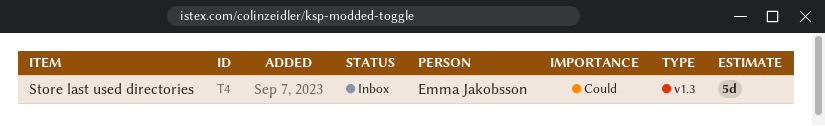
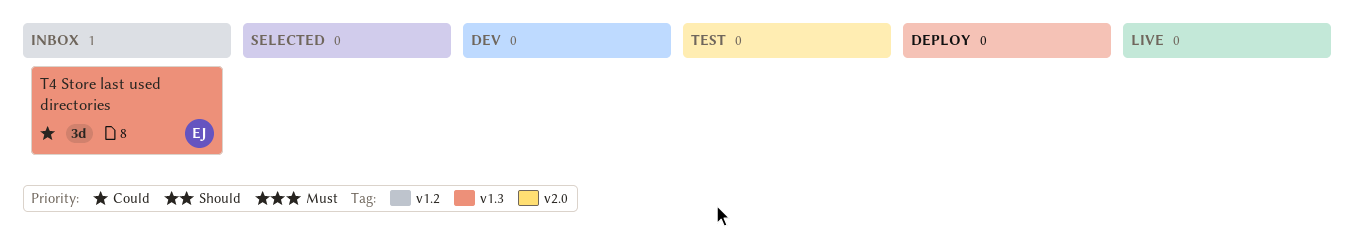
T4, estimate: 5d -> 3d

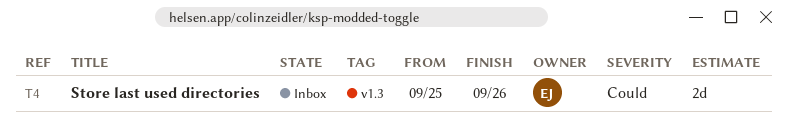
T4, estimate: 3d -> 2d

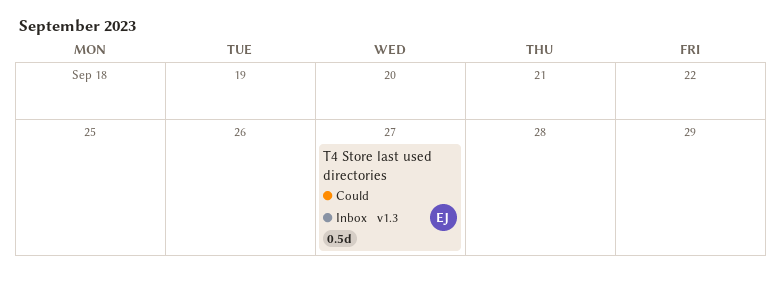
T4, estimate: 2d -> 0.5d
T4, due: Sep 26 -> Sep 27

